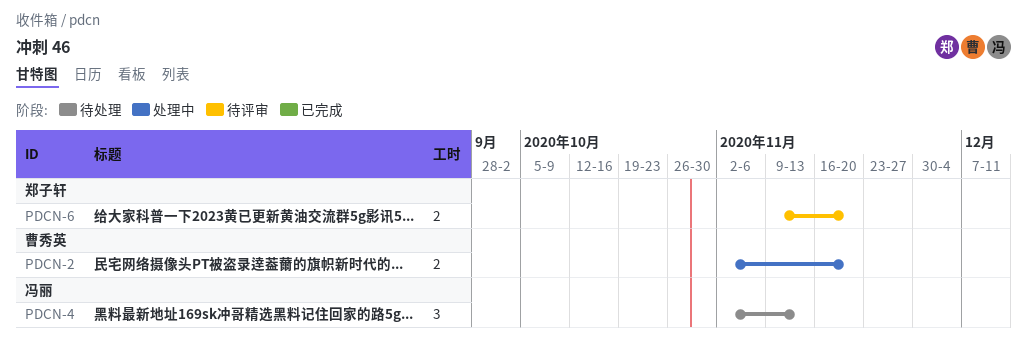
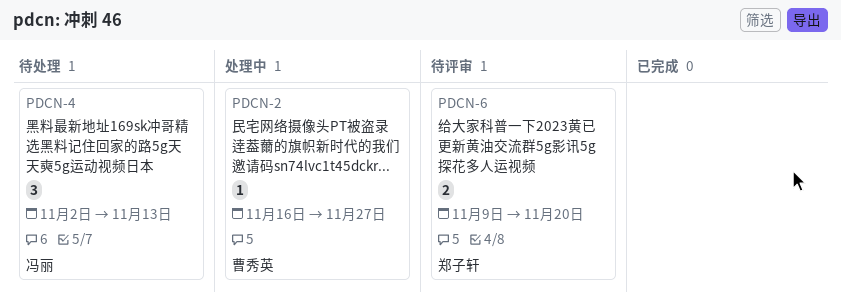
PDCN-2, estimate: 2 -> 1
PDCN-2, start: Nov 2 -> Nov 16
PDCN-2, due: Nov 20 -> Nov 27

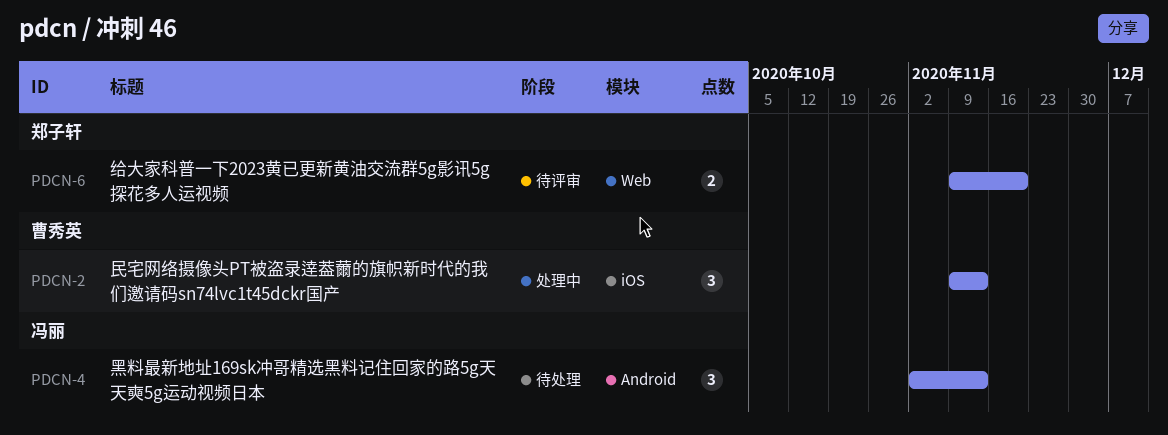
PDCN-2, estimate: 1 -> 3
PDCN-2, start: Nov 16 -> Nov 9
PDCN-2, due: Nov 27 -> Nov 13

